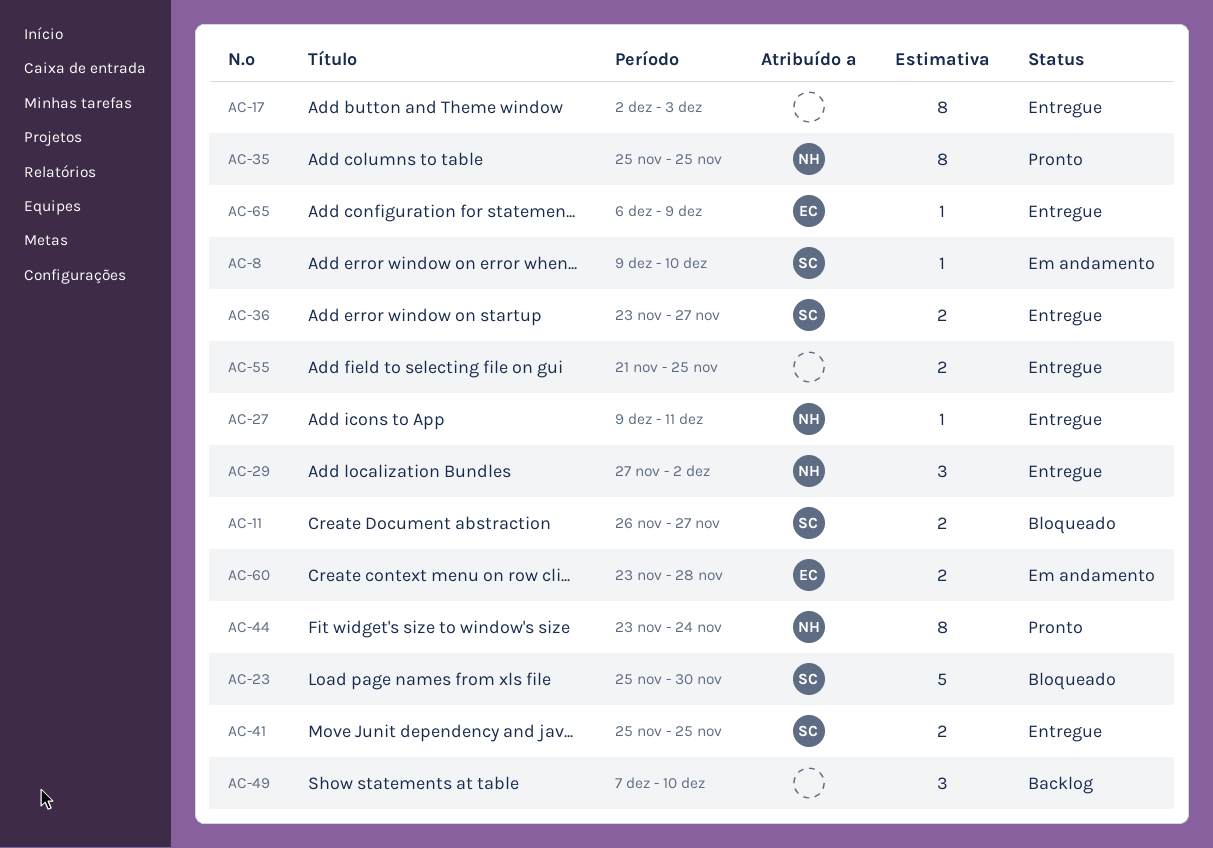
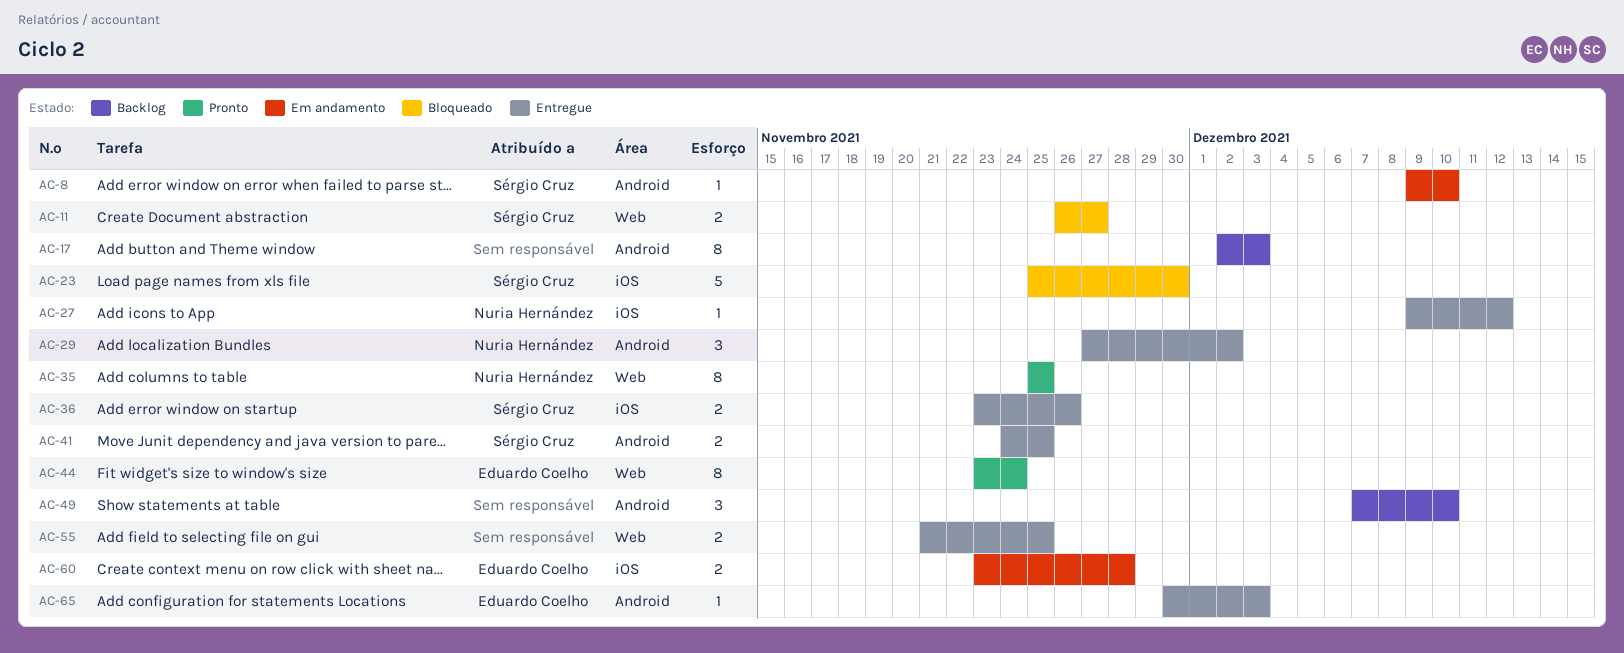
AC-17, status: Entregue -> Backlog
AC-27, due: Dec 11 -> Dec 12
AC-36, due: Nov 27 -> Nov 26
AC-41, start: Nov 25 -> Nov 24
AC-44, owner: Nuria Hernández -> Eduardo Coelho
AC-65, start: Dec 6 -> Nov 30
AC-65, due: Dec 9 -> Dec 3

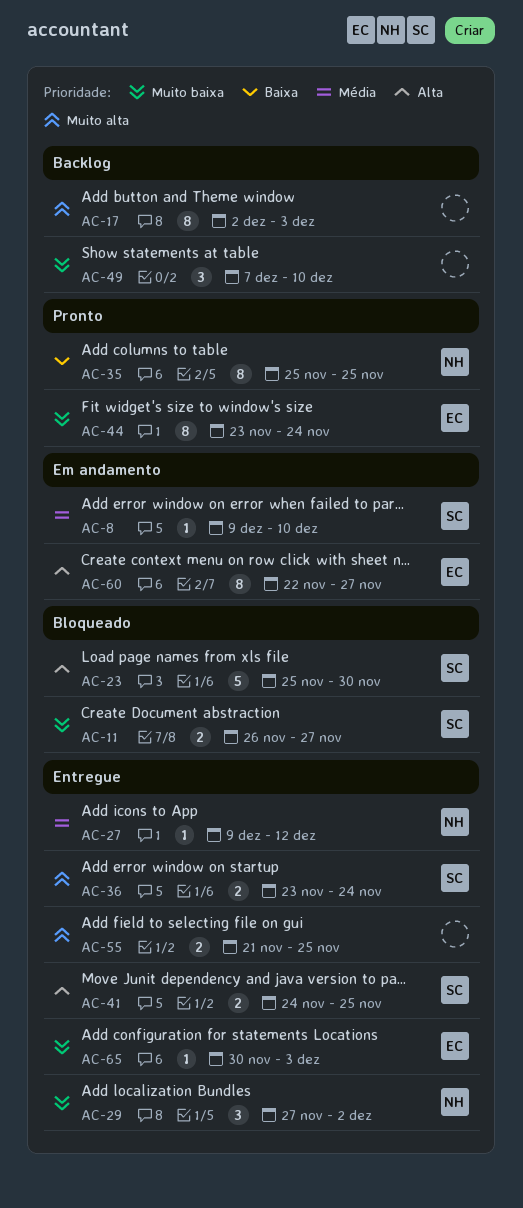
AC-36, due: Nov 26 -> Nov 24
AC-60, estimate: 2 -> 8
AC-60, start: Nov 23 -> Nov 22
AC-60, due: Nov 28 -> Nov 27

